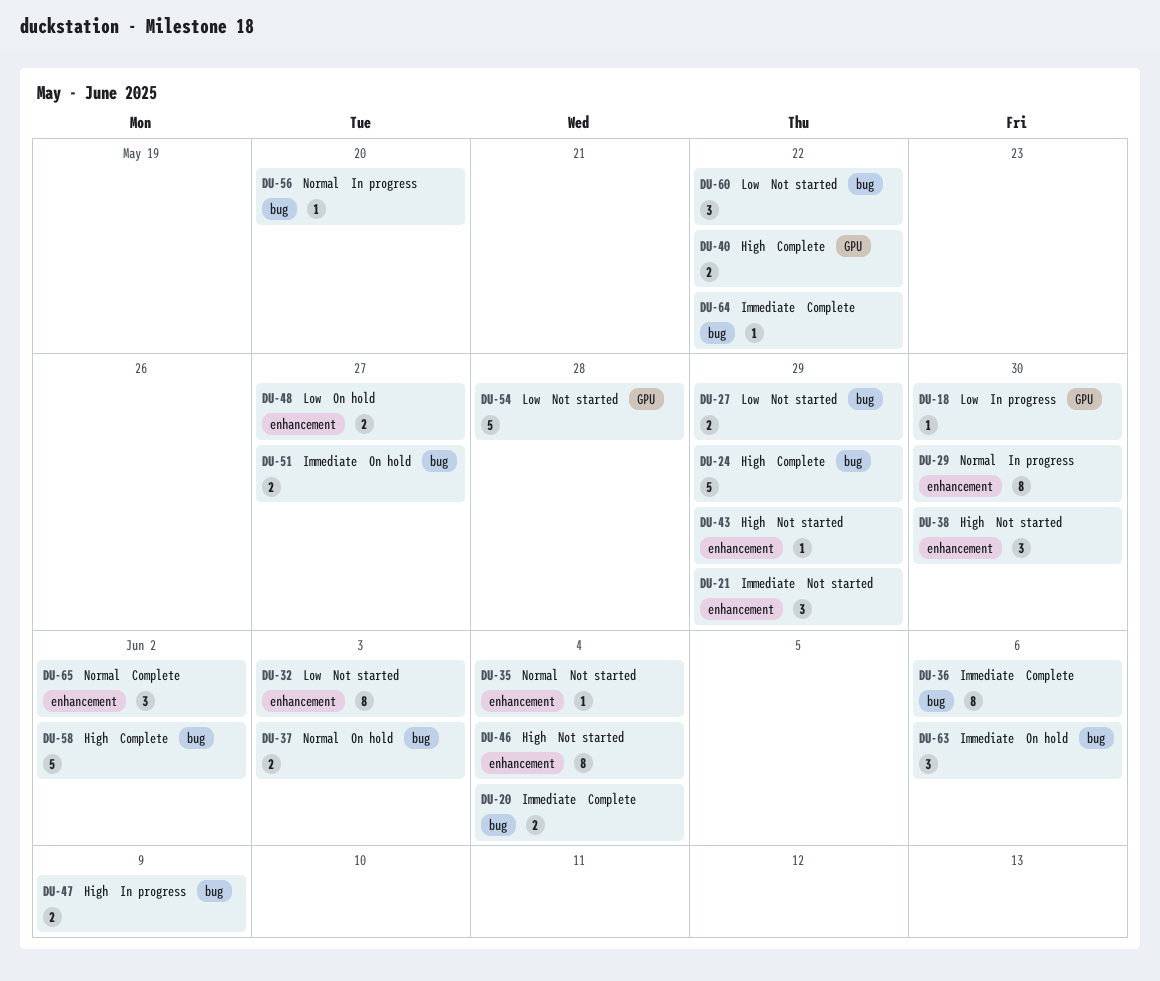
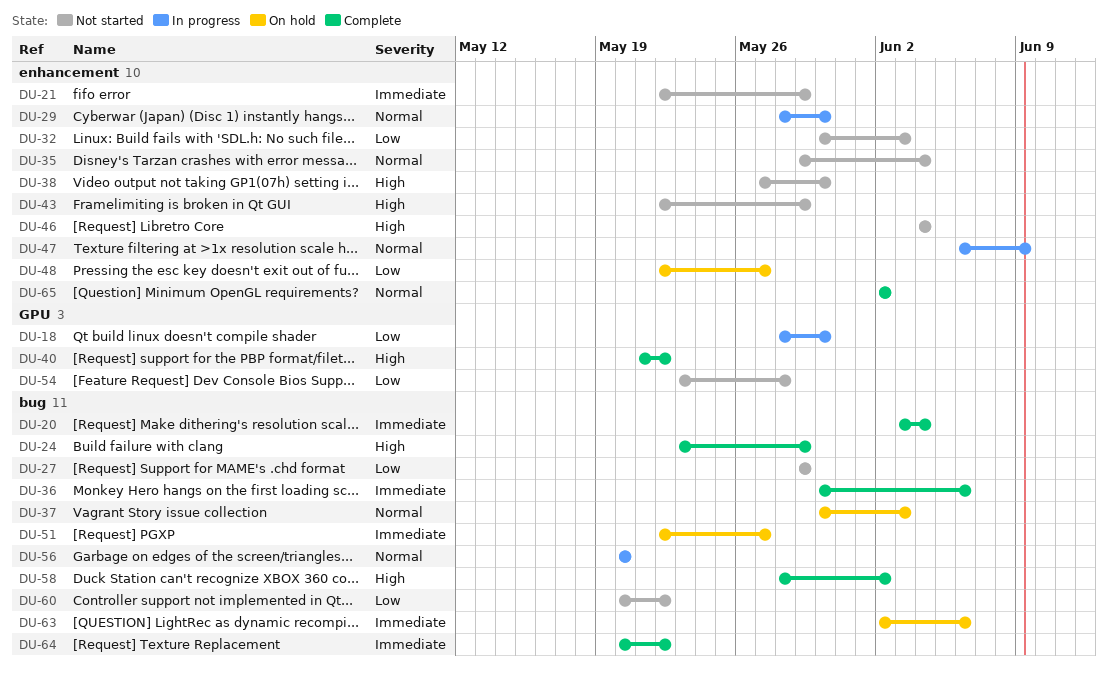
DU-47, priority: High -> Normal
DU-47, label: bug -> enhancement

